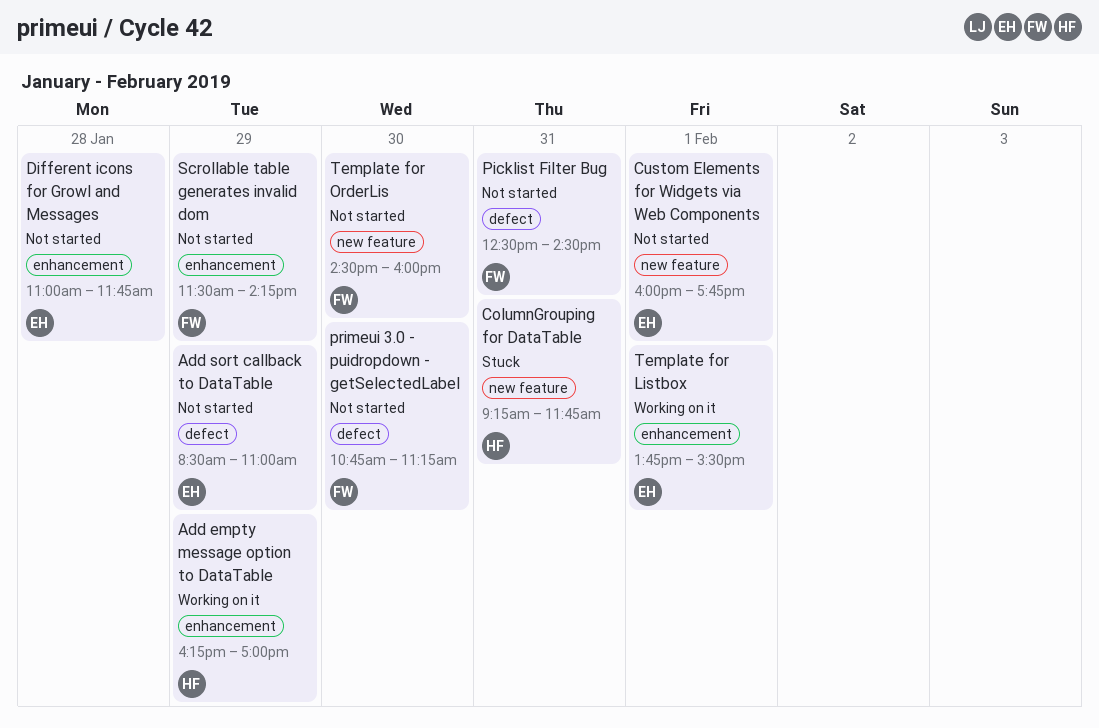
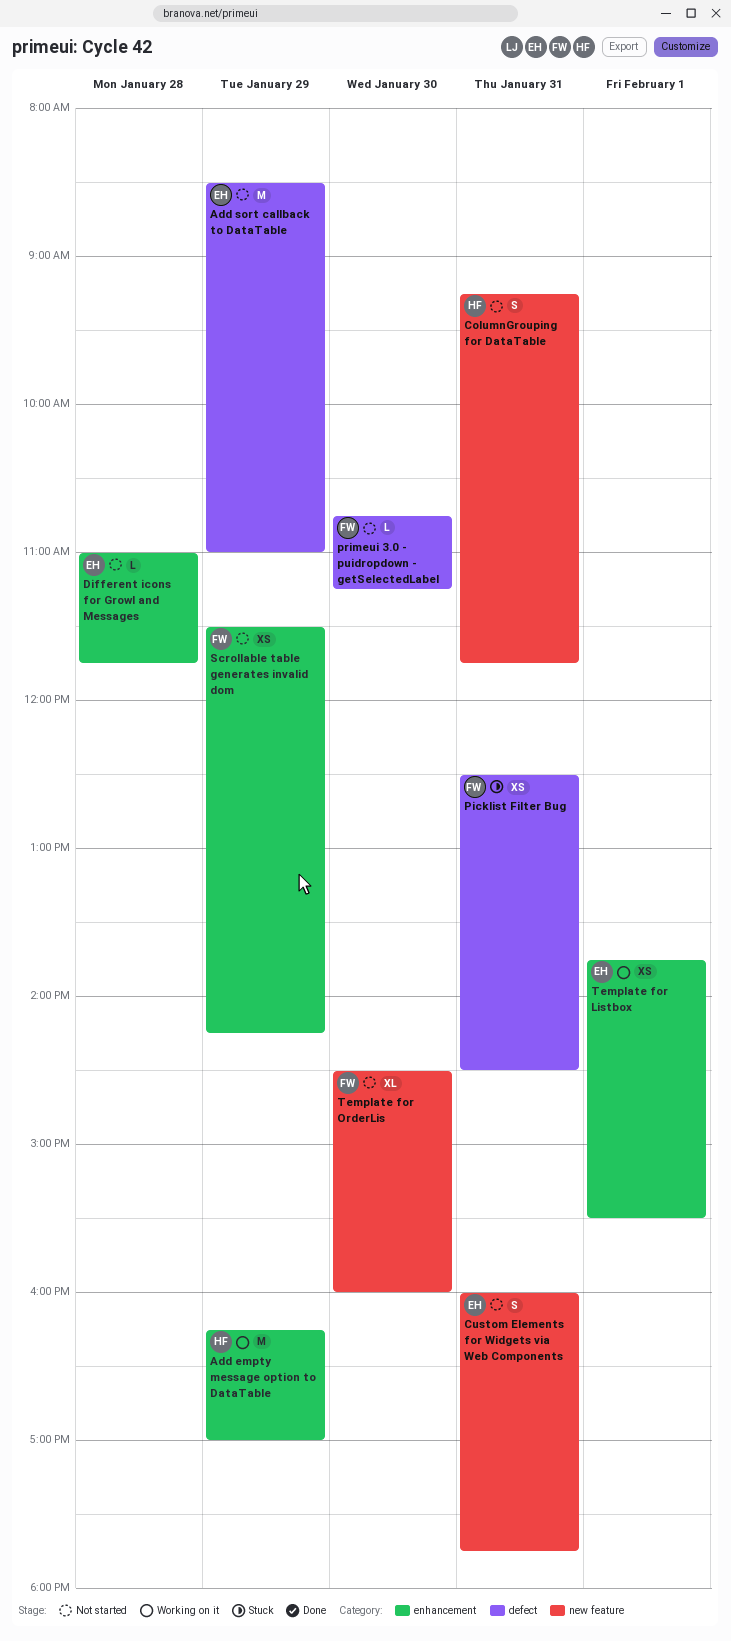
ColumnGrouping for DataTable, status: Stuck -> Not started
Custom Elements for Widgets via Web Components, day: Feb 1 -> Jan 31
Picklist Filter Bug, status: Not started -> Stuck

